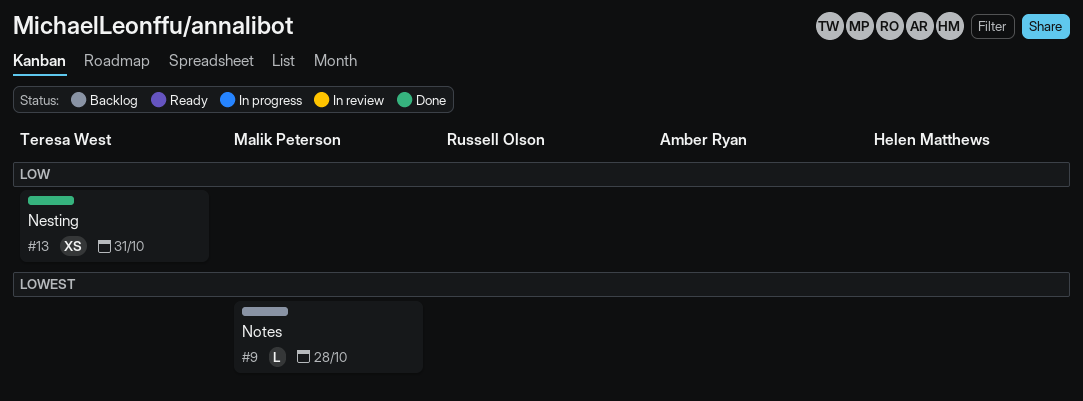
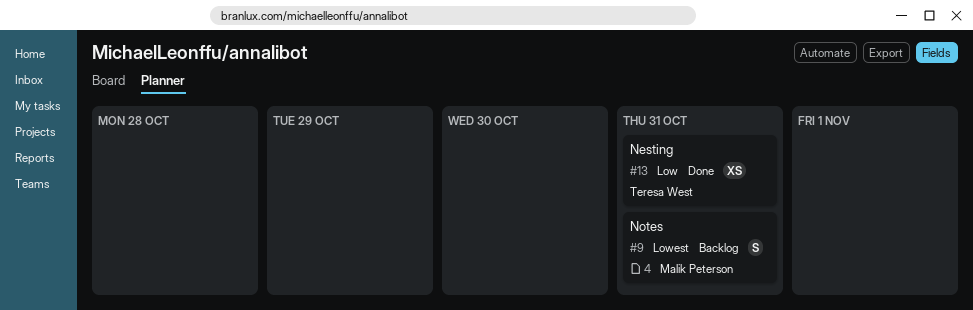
#9, estimate: L -> S
#9, due: Oct 28 -> Oct 31

